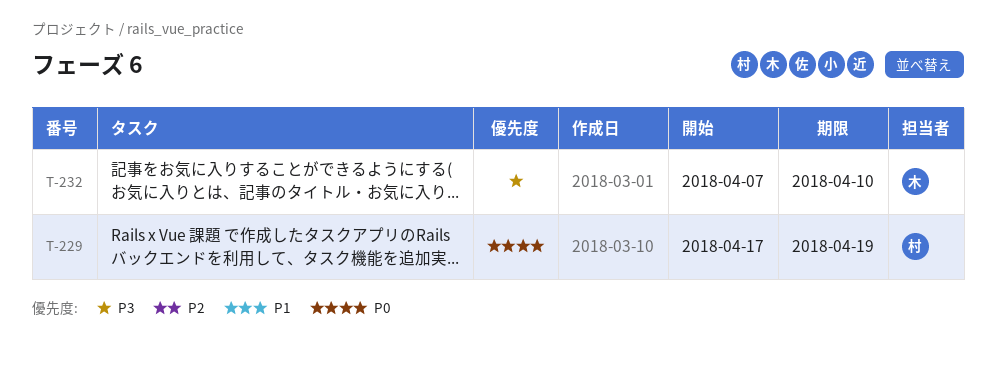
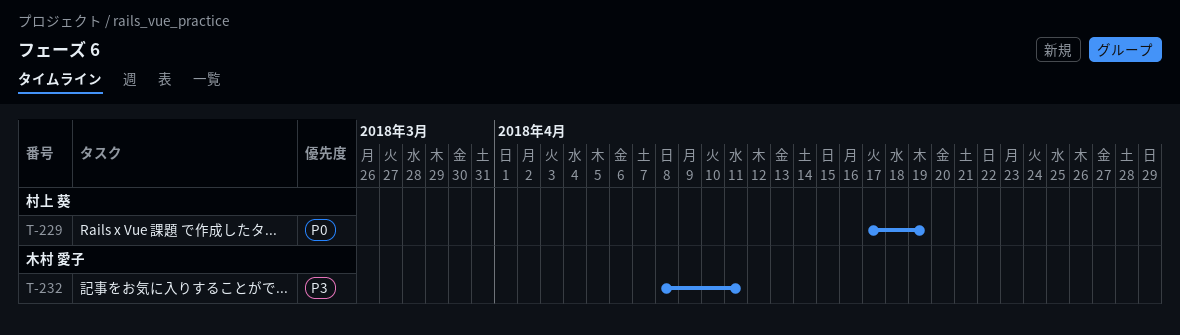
T-232, start: Apr 7 -> Apr 8
T-232, due: Apr 10 -> Apr 11

